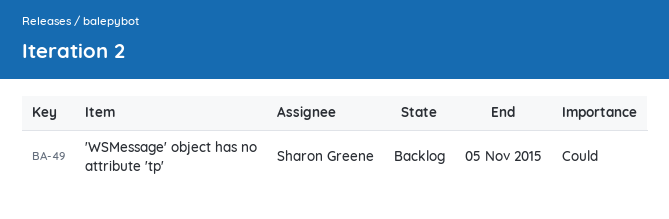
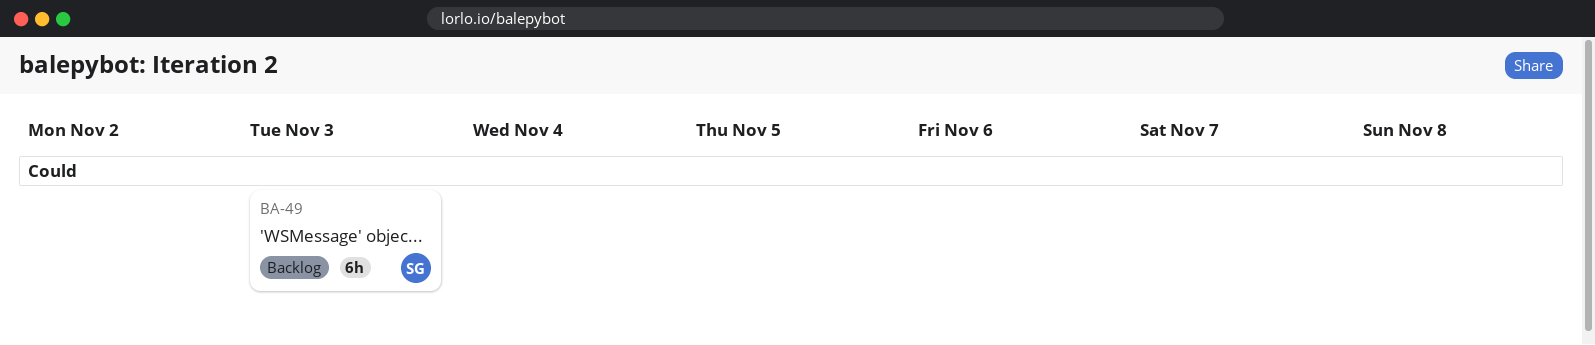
BA-49, due: Nov 5 -> Nov 3

